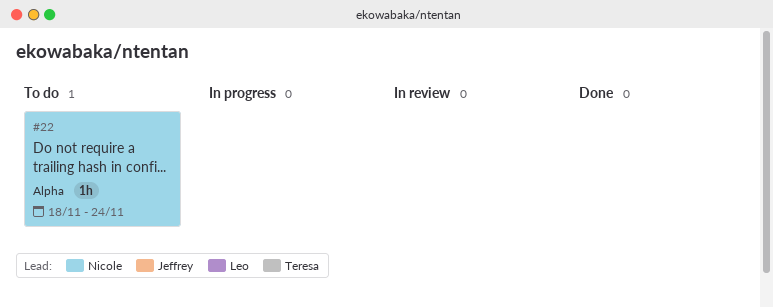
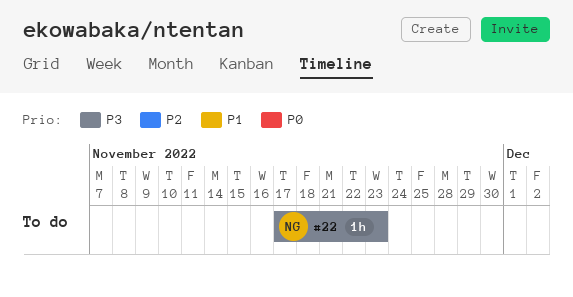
#22, start: Nov 18 -> Nov 17
#22, due: Nov 24 -> Nov 23

